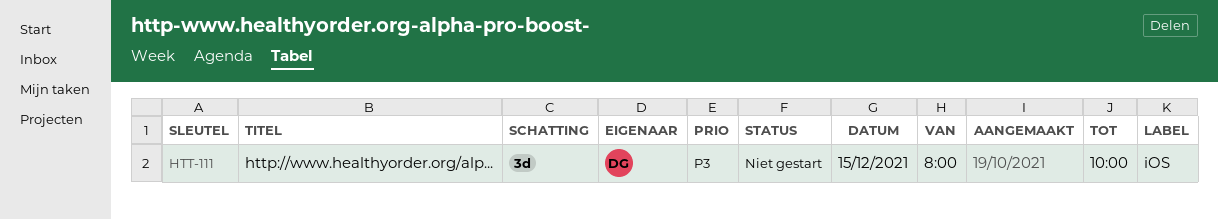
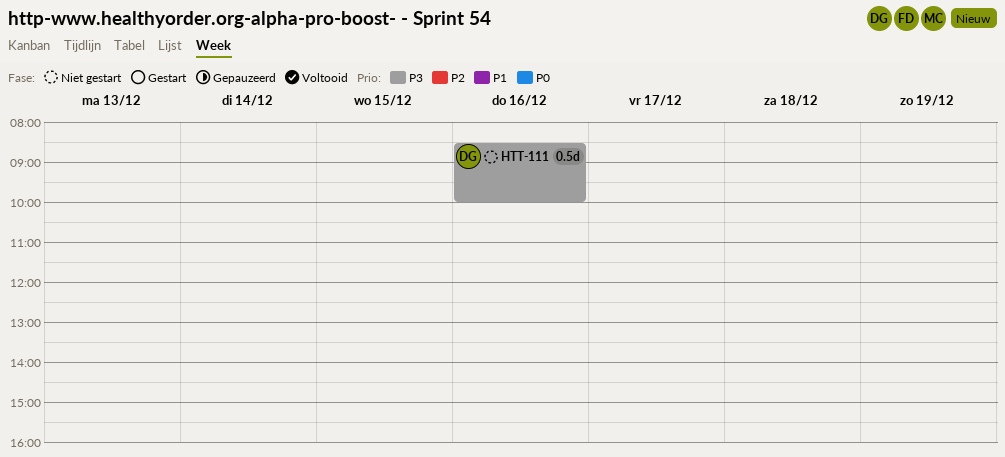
HTT-111, estimate: 3d -> 0.5d
HTT-111, day: Dec 15 -> Dec 16
HTT-111, begins: 08:00 -> 08:30

